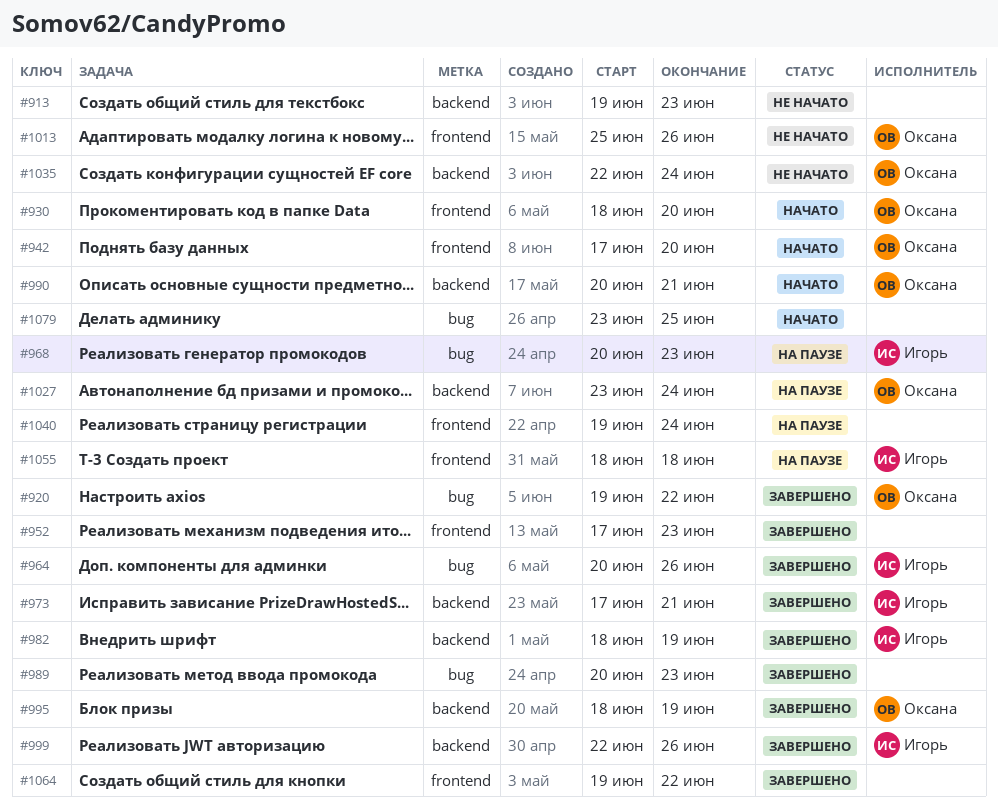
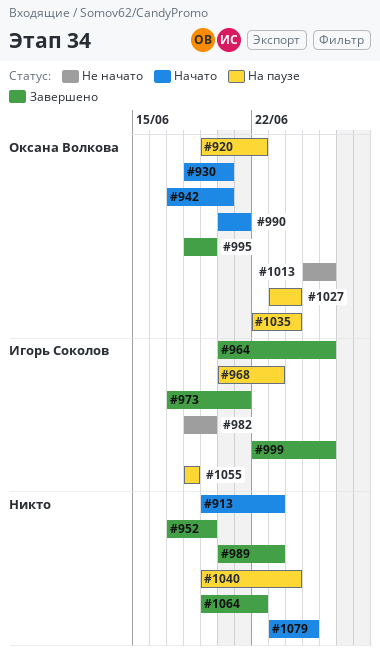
#913, status: Не начато -> Начато
#920, status: Завершено -> На паузе
#952, due: Jun 23 -> Jun 19
#982, status: Завершено -> Не начато
#1035, status: Не начато -> На паузе

